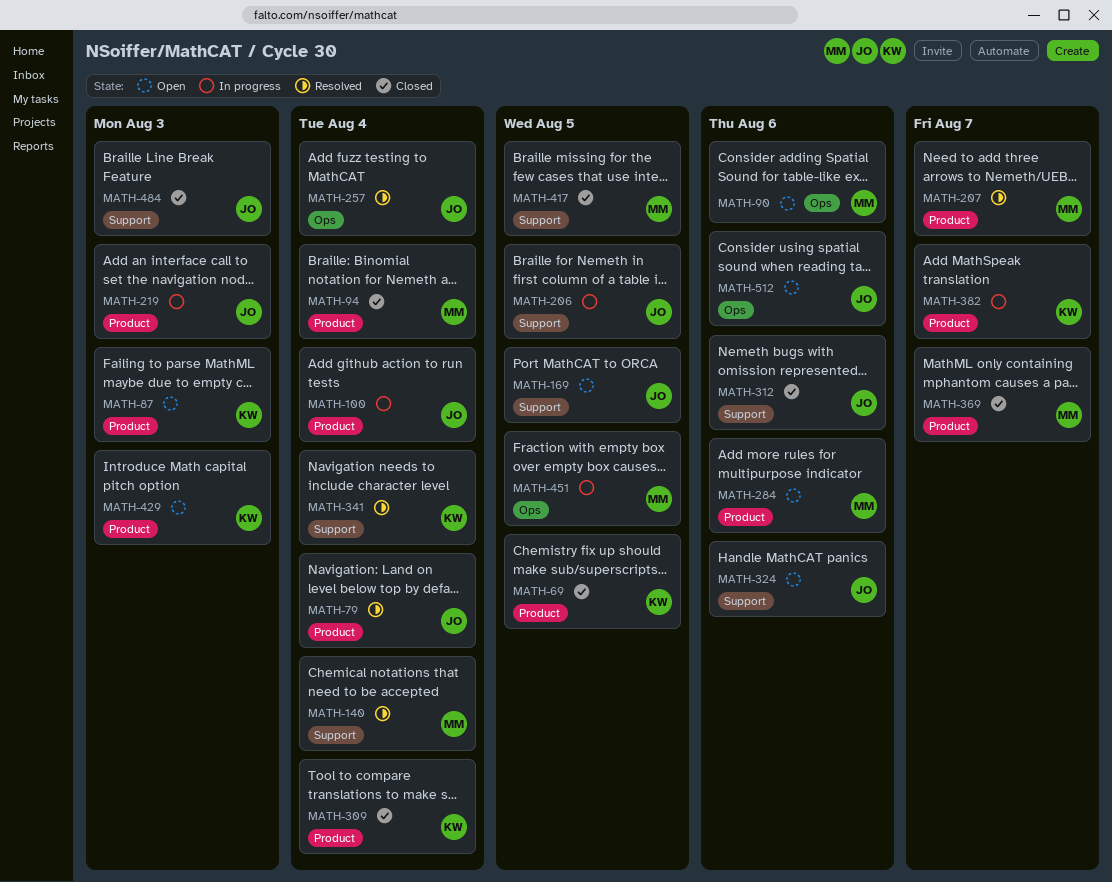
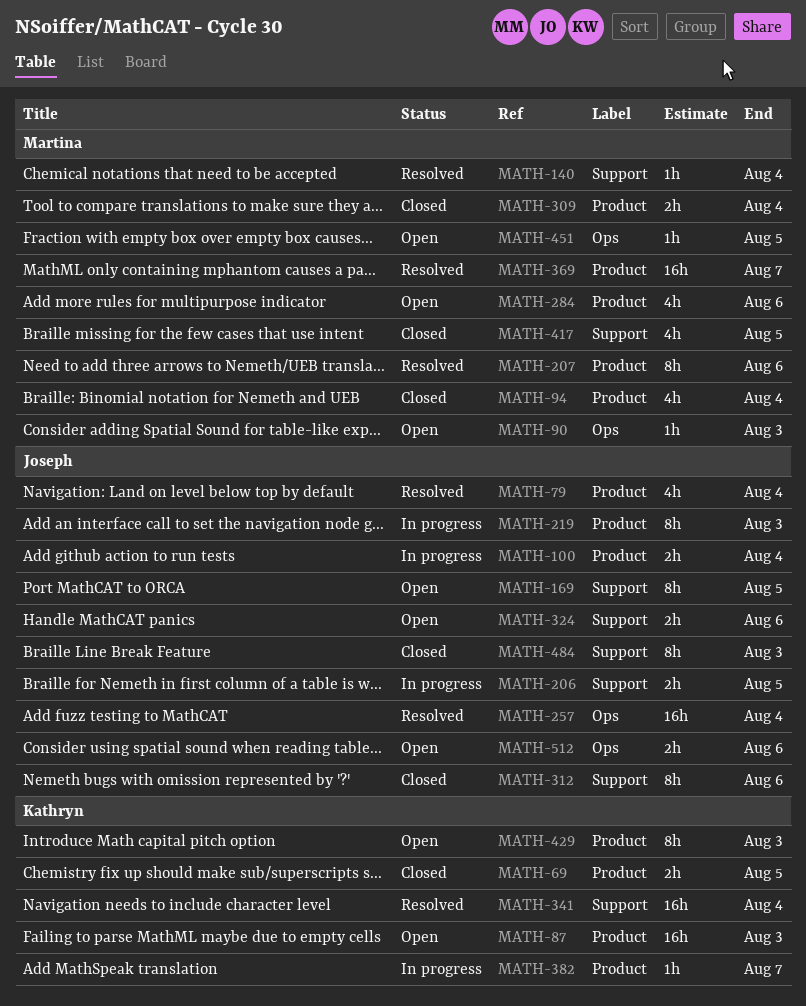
MATH-90, due: Aug 6 -> Aug 3
MATH-207, due: Aug 7 -> Aug 6
MATH-309, owner: Kathryn -> Martina
MATH-369, status: Closed -> Resolved
MATH-451, status: In progress -> Open

